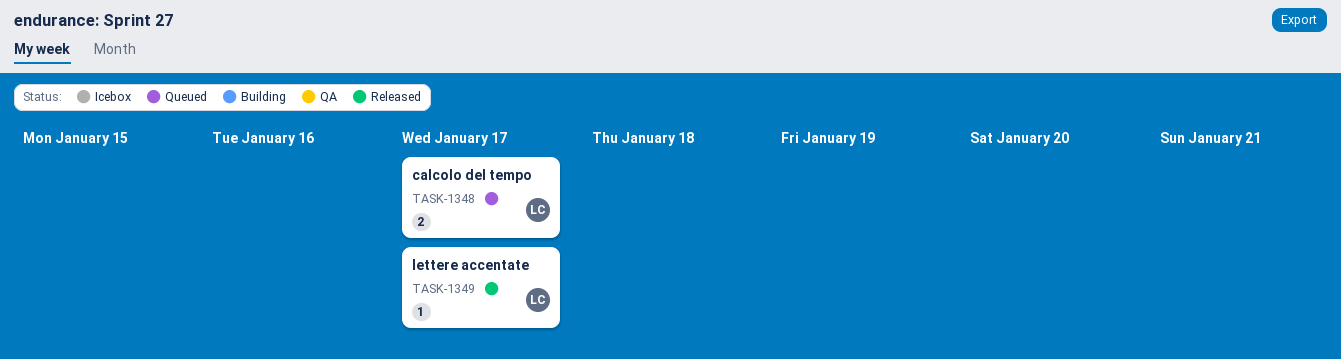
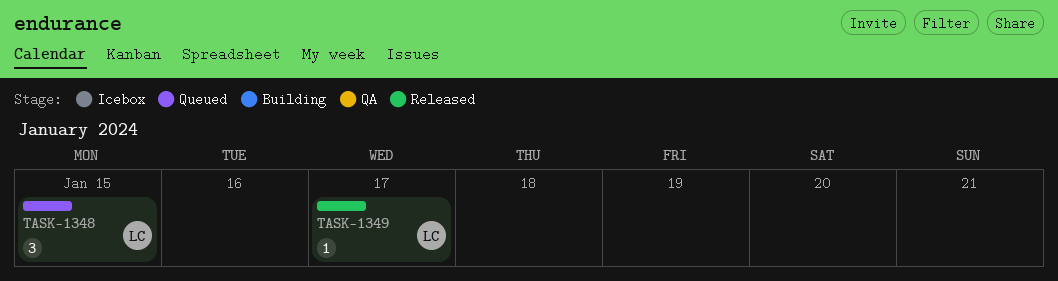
TASK-1348, estimate: 2 -> 3
TASK-1348, due: Jan 17 -> Jan 15

